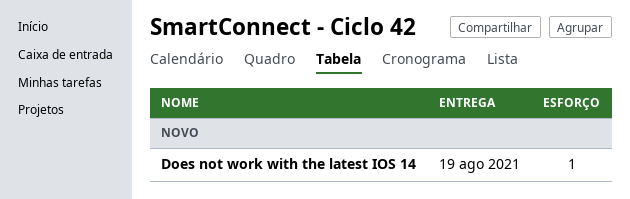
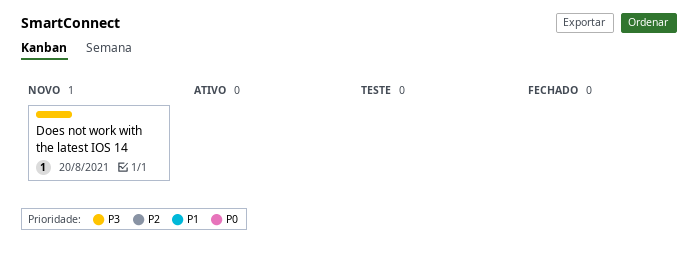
Does not work with the latest IOS 14, due: Aug 19 -> Aug 20

